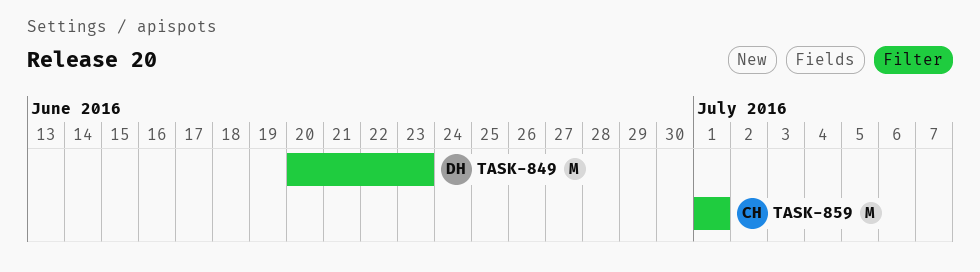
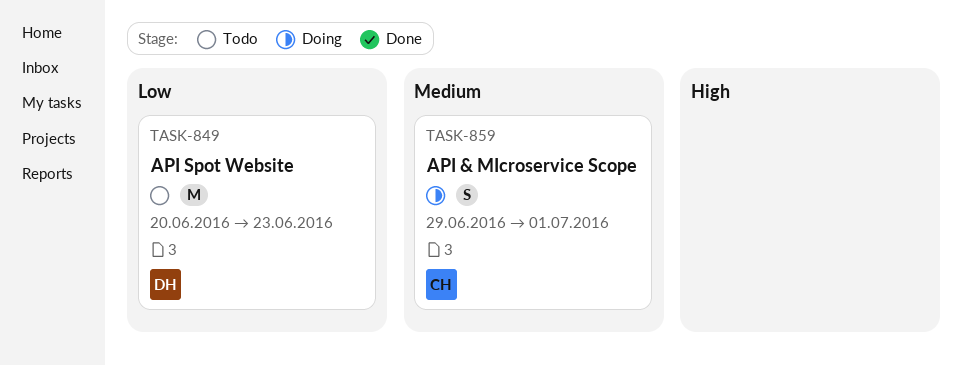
TASK-859, estimate: M -> S
TASK-859, start: Jul 1 -> Jun 29

